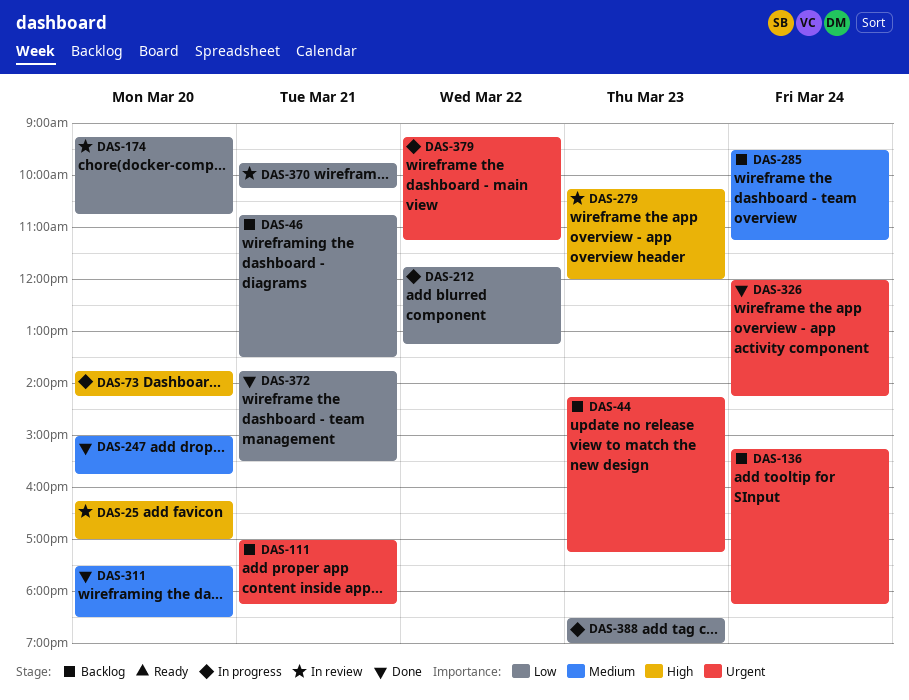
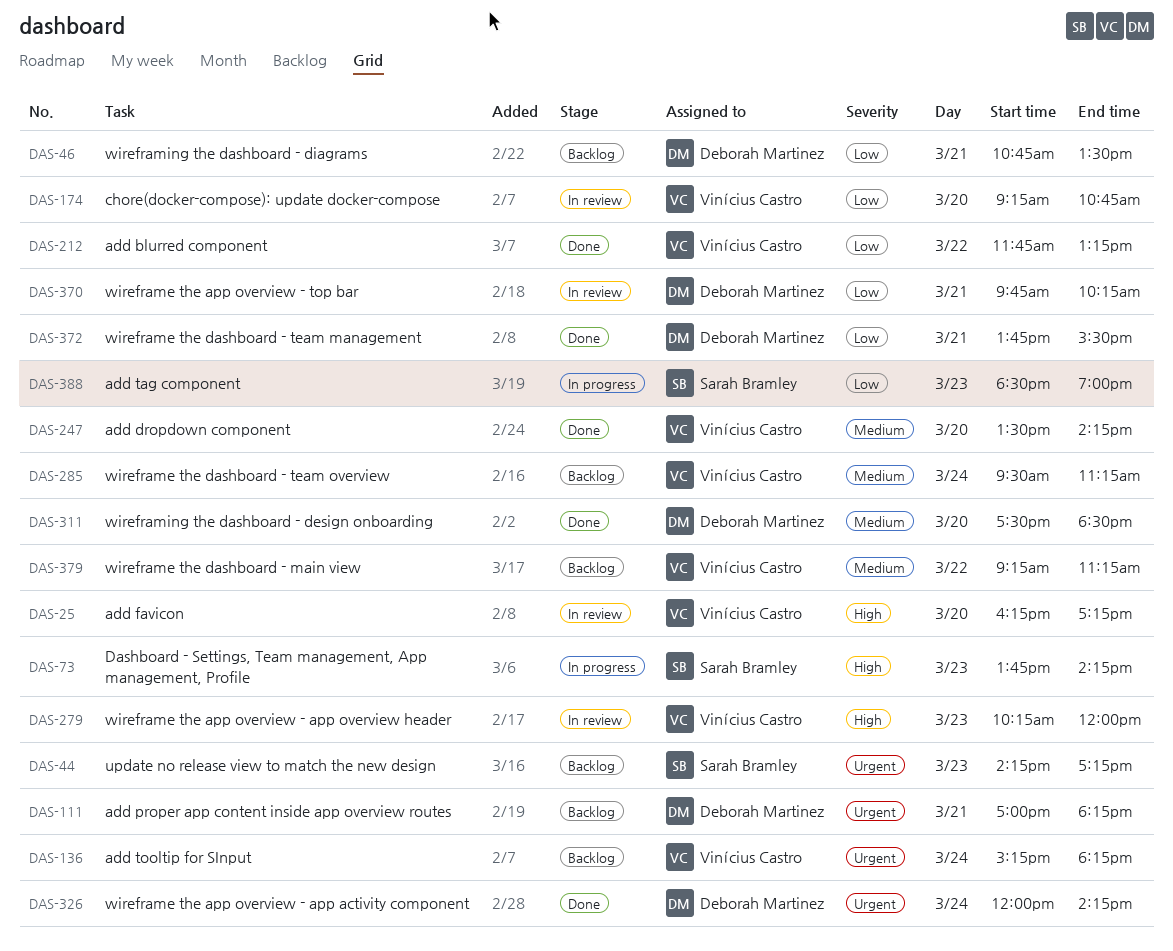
DAS-25, ends: 17:00 -> 17:15
DAS-73, day: Mar 20 -> Mar 23
DAS-212, status: In progress -> Done
DAS-247, begins: 15:00 -> 13:30
DAS-247, ends: 15:45 -> 14:15
DAS-379, status: In progress -> Backlog
DAS-379, priority: Urgent -> Medium

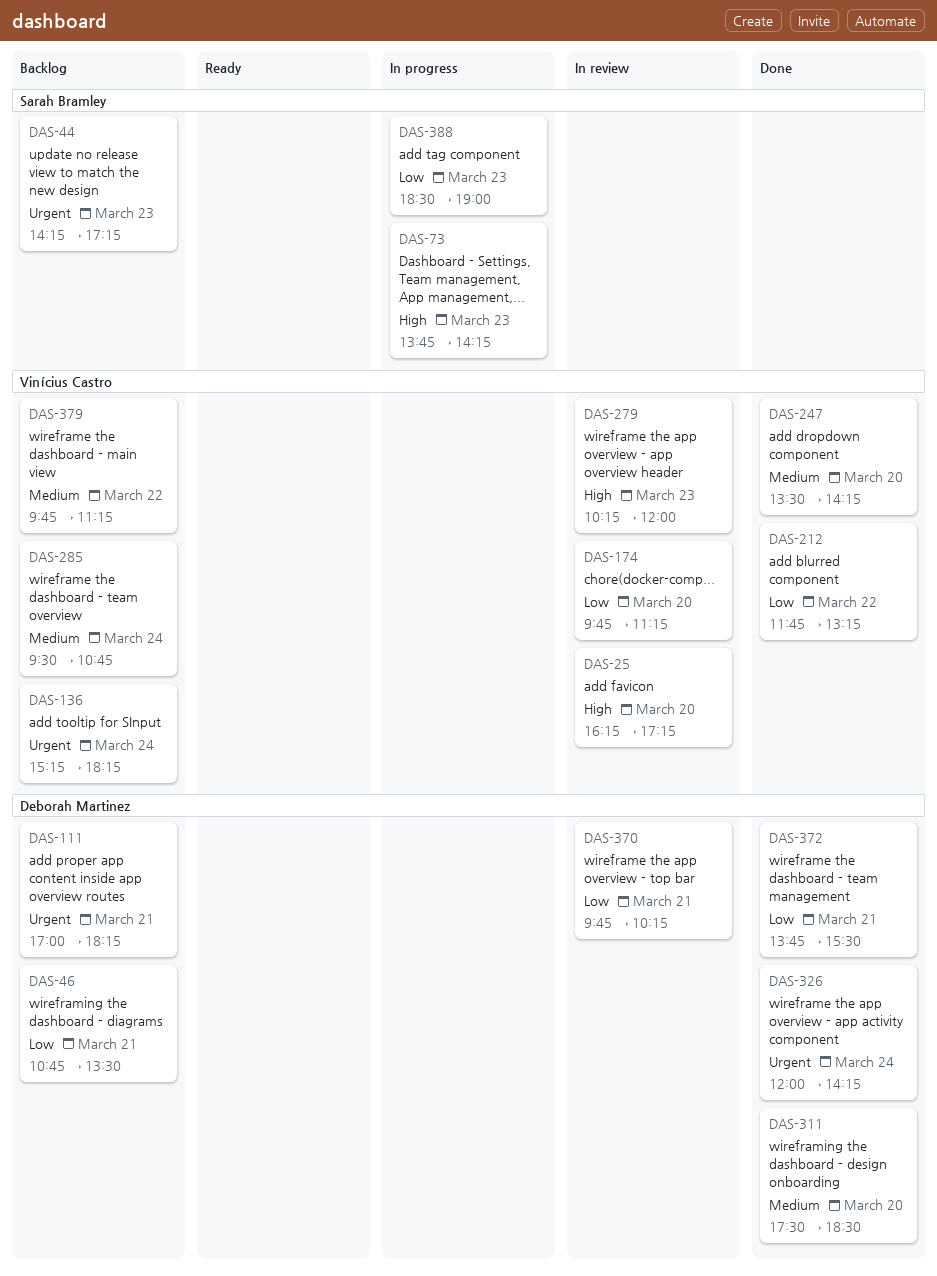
DAS-174, begins: 09:15 -> 09:45
DAS-174, ends: 10:45 -> 11:15
DAS-285, ends: 11:15 -> 10:45
DAS-379, begins: 09:15 -> 09:45

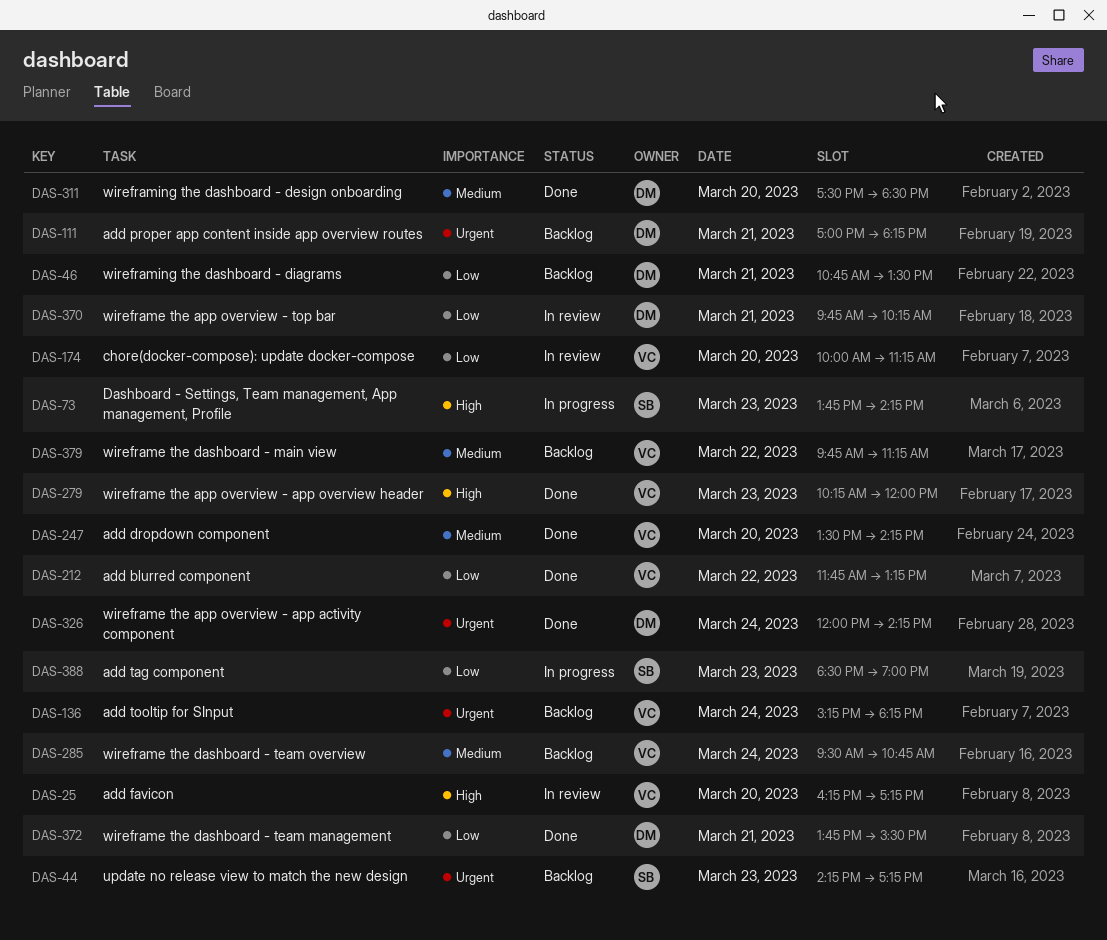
DAS-174, begins: 09:45 -> 10:00
DAS-279, status: In review -> Done

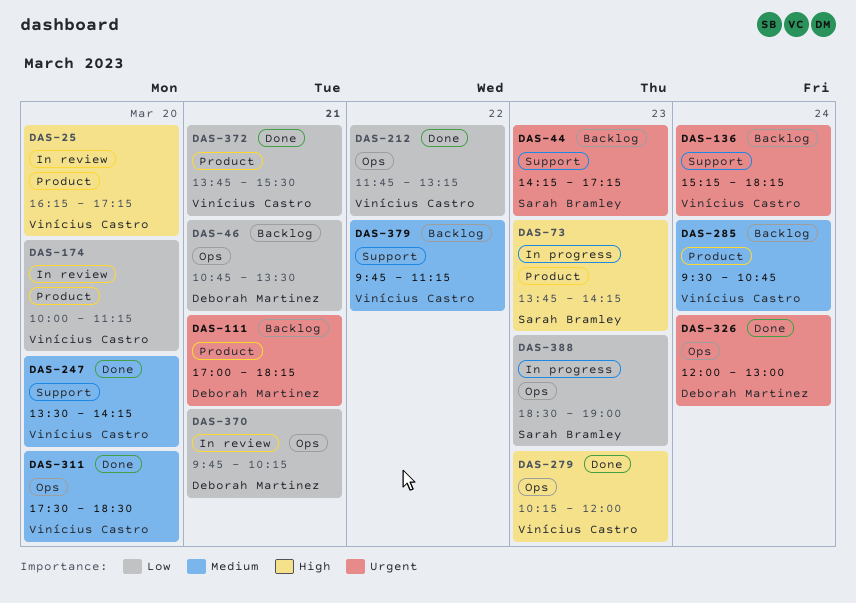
DAS-311, owner: Deborah Martinez -> Vinícius Castro
DAS-326, ends: 14:15 -> 13:00
DAS-372, owner: Deborah Martinez -> Vinícius Castro

